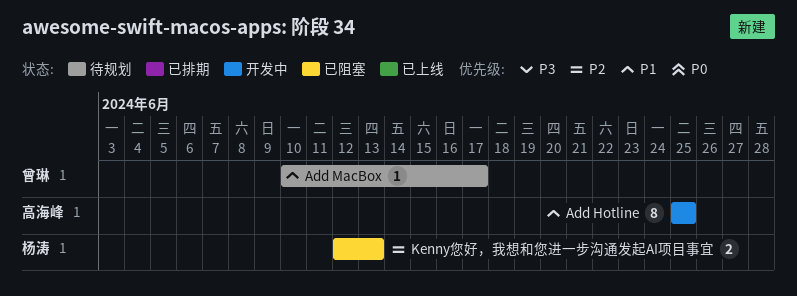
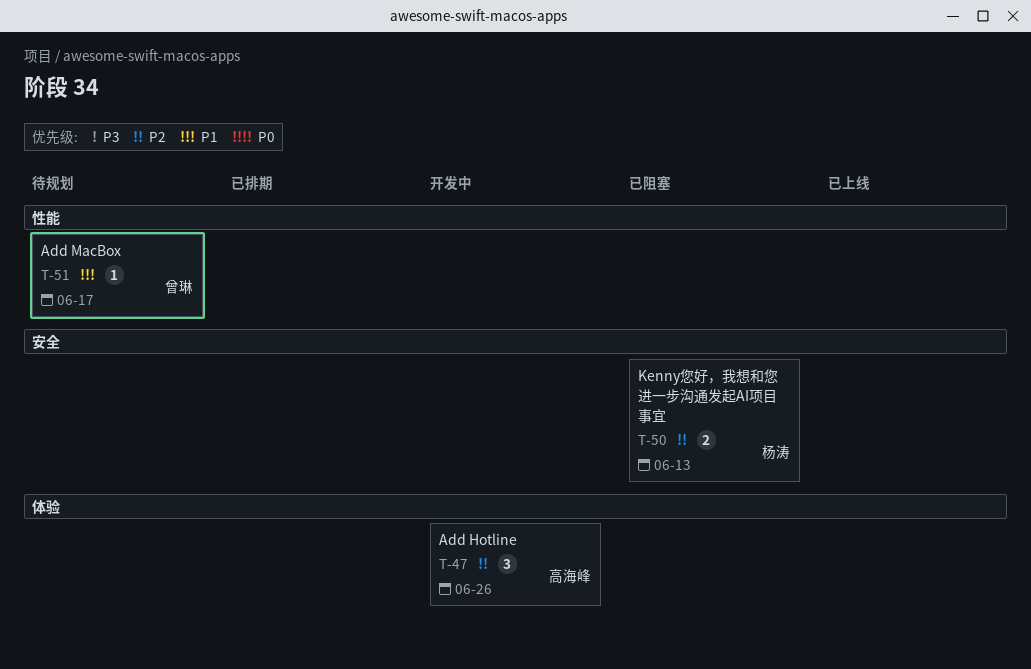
Add Hotline, priority: P1 -> P2
Add Hotline, estimate: 8 -> 3
Add Hotline, due: Jun 25 -> Jun 26

